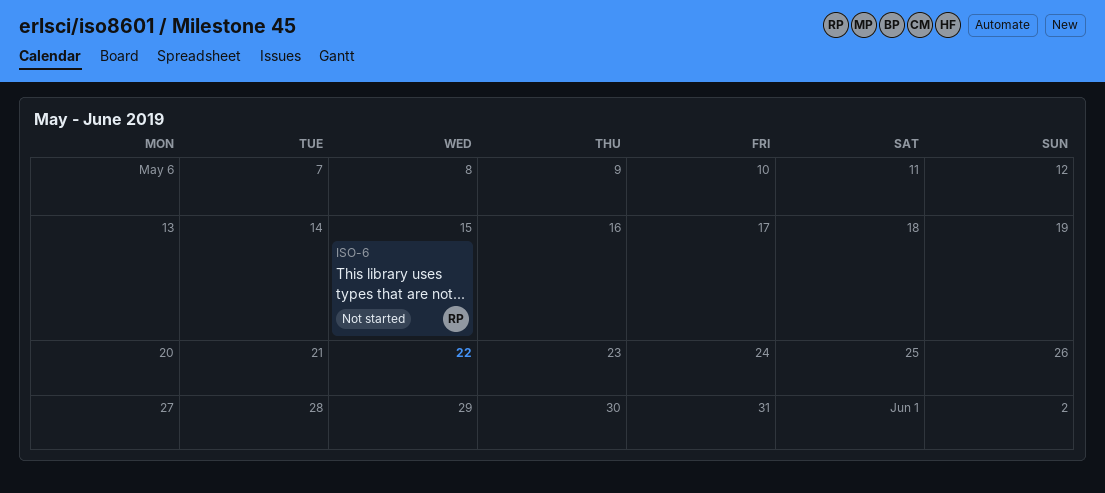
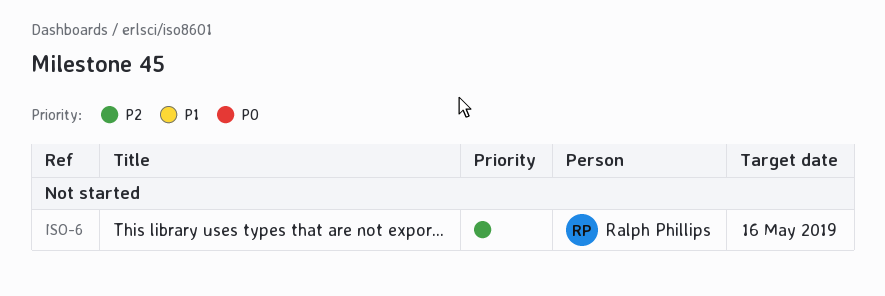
ISO-6, due: May 15 -> May 16

